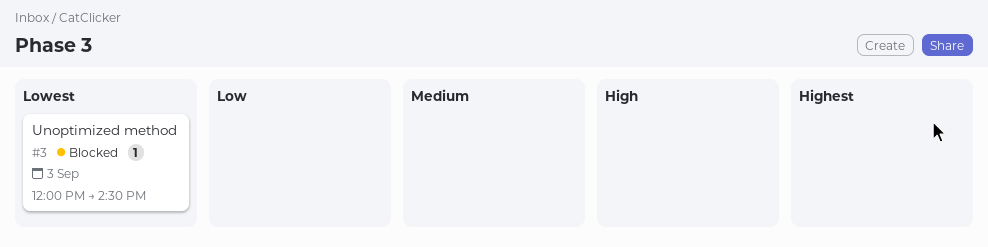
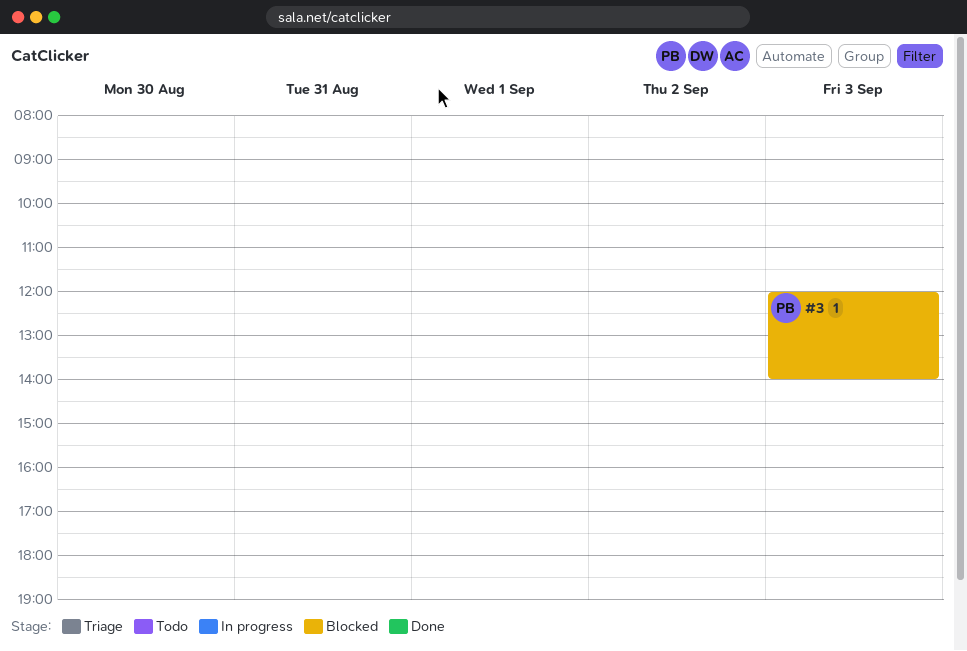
#3, ends: 14:30 -> 14:00

